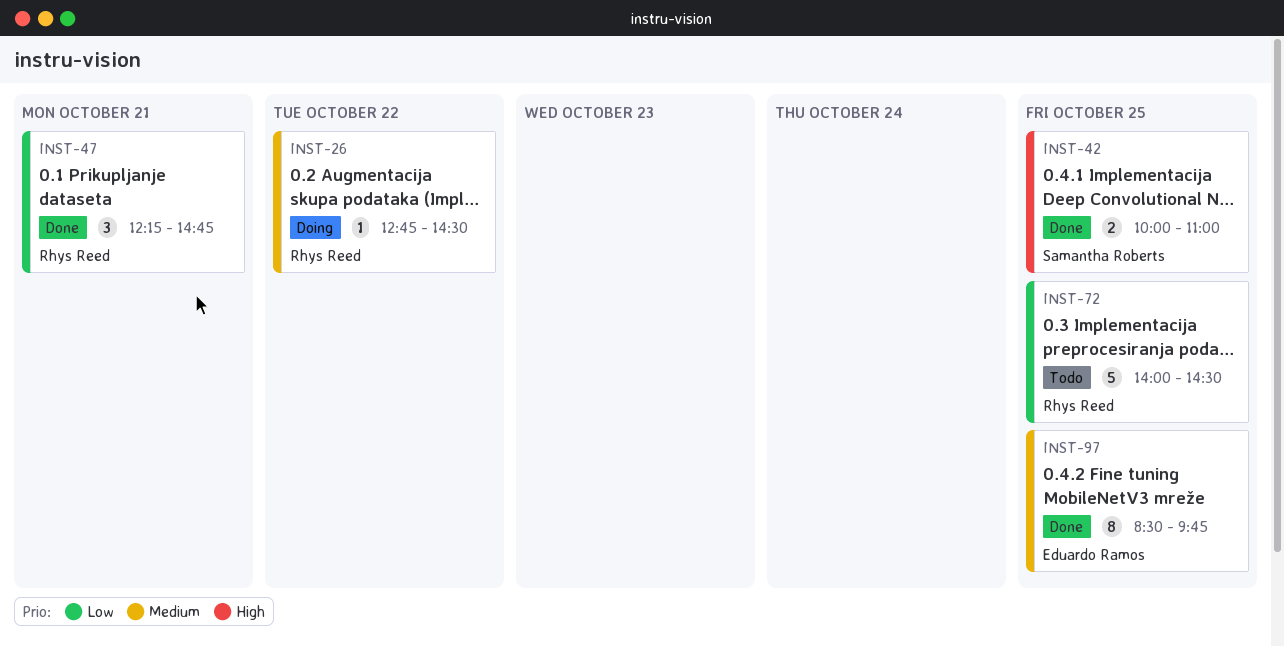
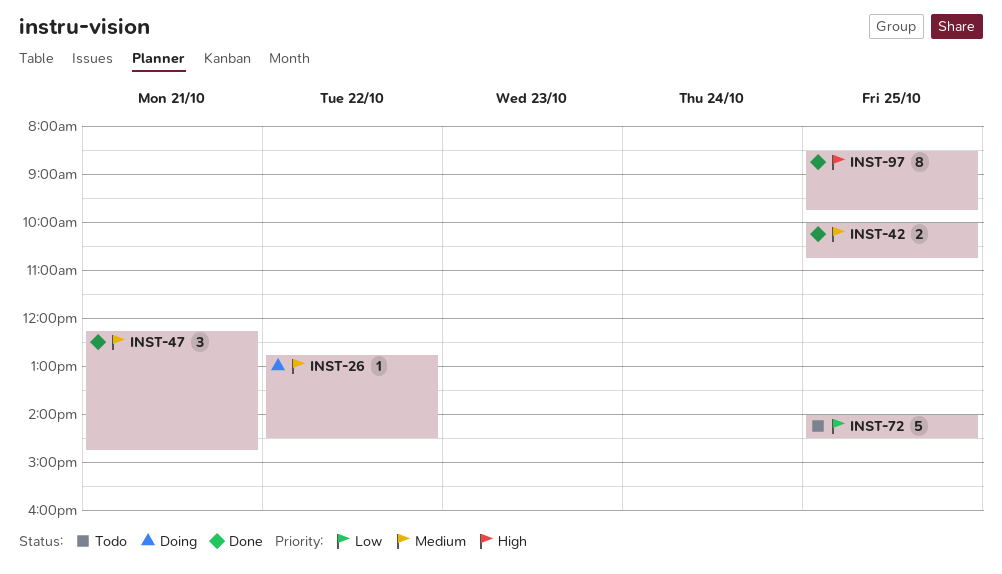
INST-42, priority: High -> Medium
INST-42, ends: 11:00 -> 10:45
INST-47, priority: Low -> Medium
INST-97, priority: Medium -> High

